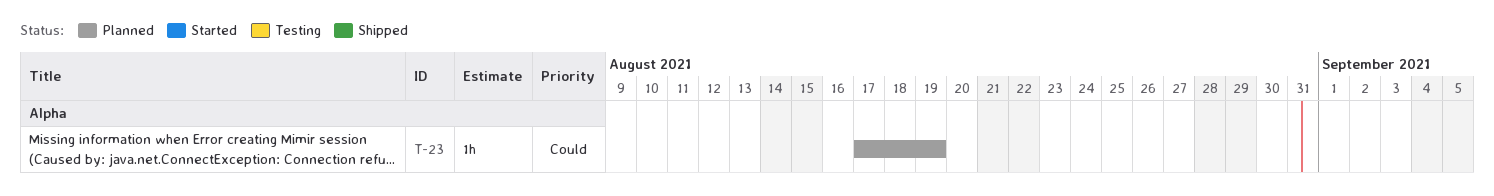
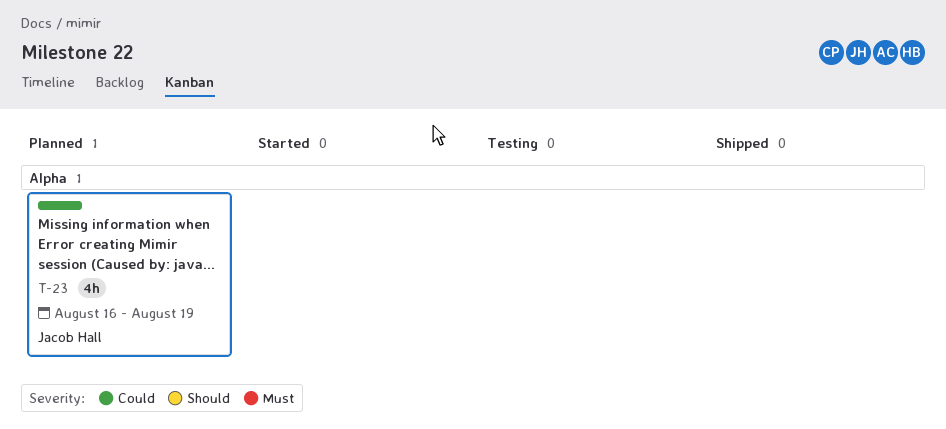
T-23, estimate: 1h -> 4h
T-23, start: Aug 17 -> Aug 16

